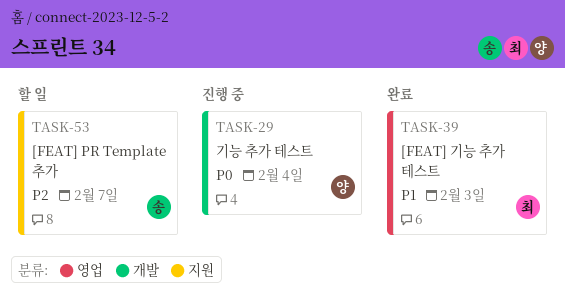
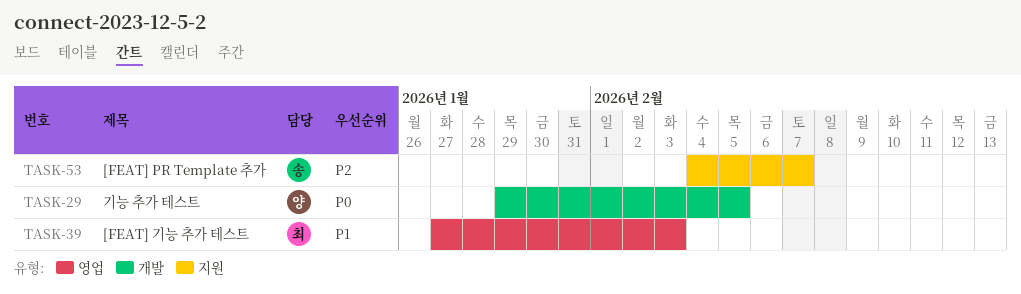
TASK-29, due: Feb 4 -> Feb 5

